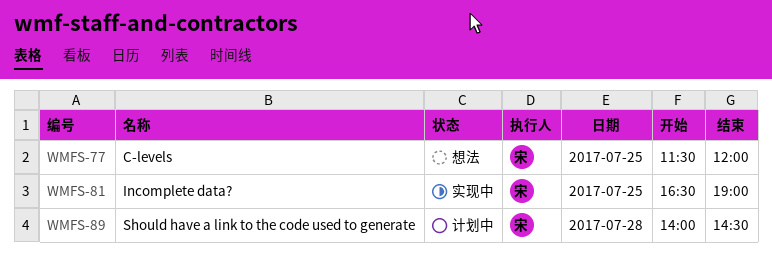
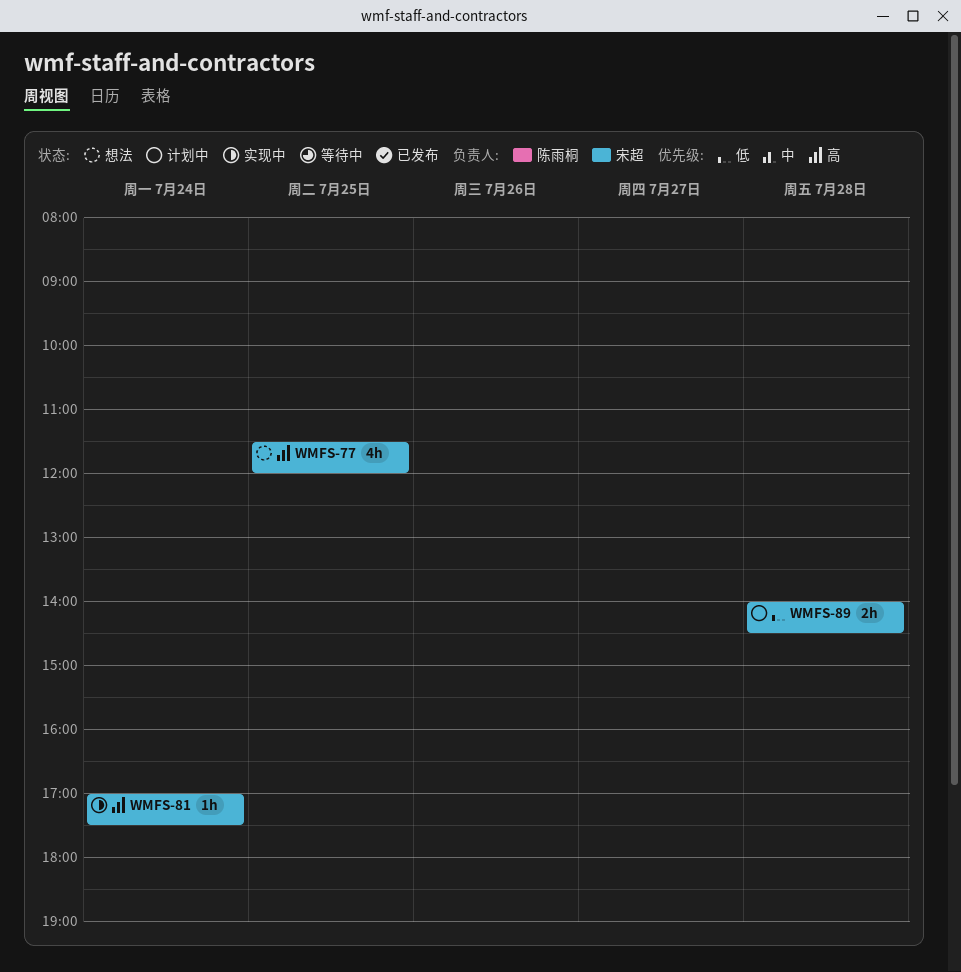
WMFS-81, day: Jul 25 -> Jul 24
WMFS-81, begins: 16:30 -> 17:00
WMFS-81, ends: 19:00 -> 17:30

